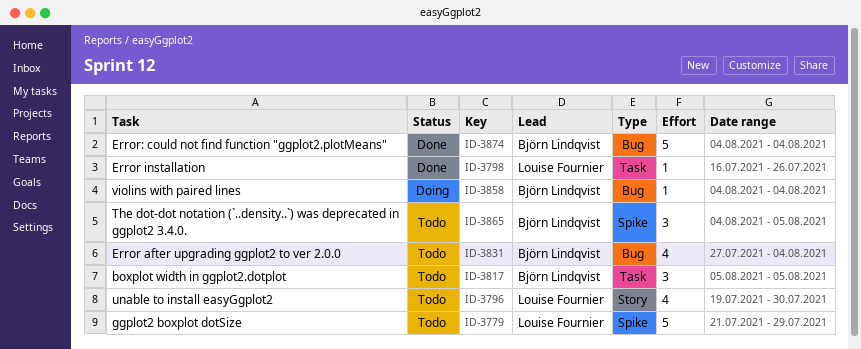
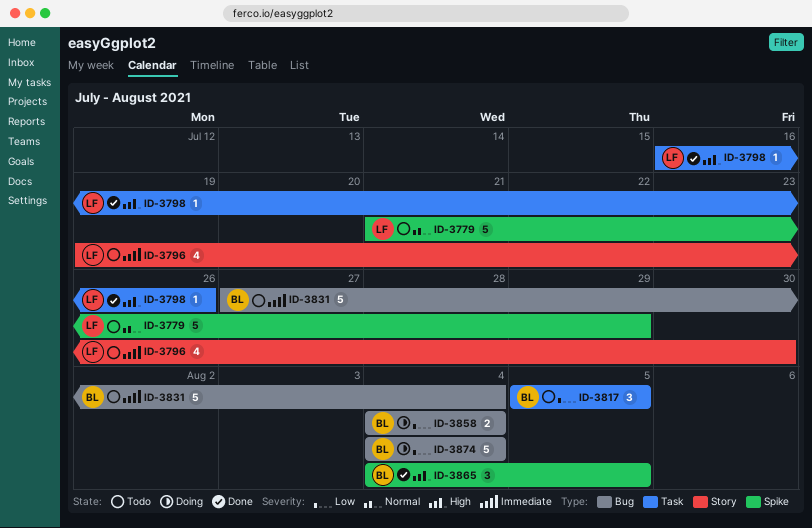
ID-3831, estimate: 4 -> 5
ID-3858, estimate: 1 -> 2
ID-3865, status: Todo -> Done
ID-3874, status: Done -> Doing

